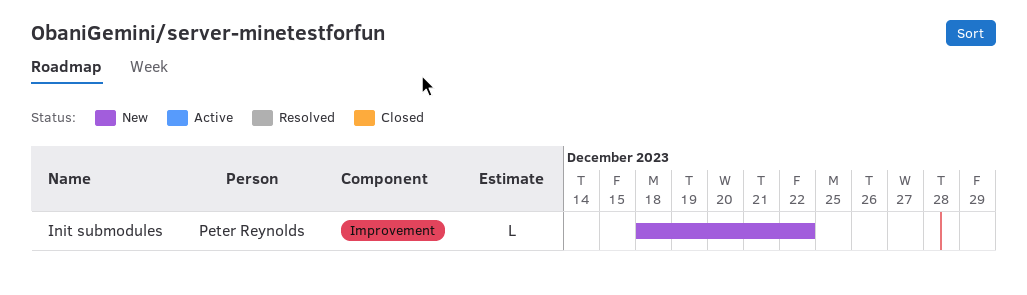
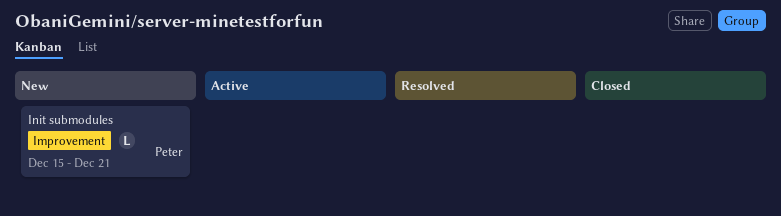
Init submodules, start: Dec 18 -> Dec 15
Init submodules, due: Dec 22 -> Dec 21

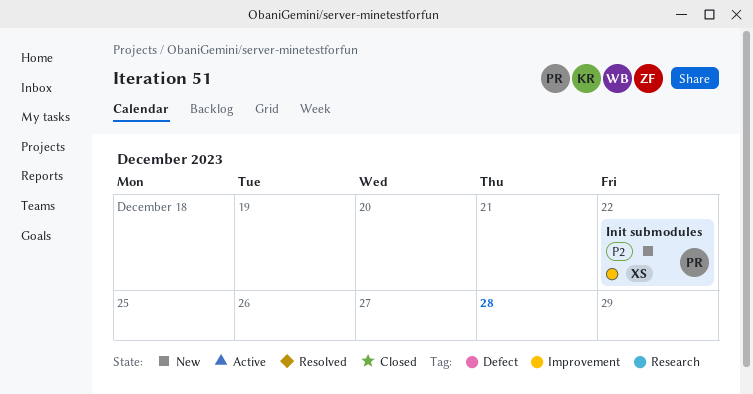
Init submodules, estimate: L -> XS
Init submodules, due: Dec 21 -> Dec 22

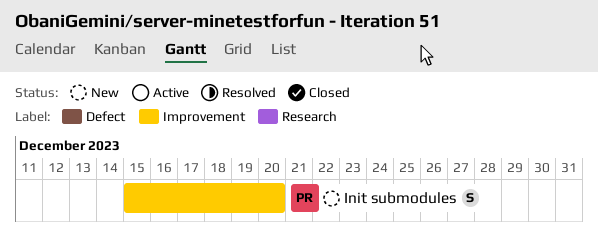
Init submodules, estimate: XS -> S
Init submodules, due: Dec 22 -> Dec 20

